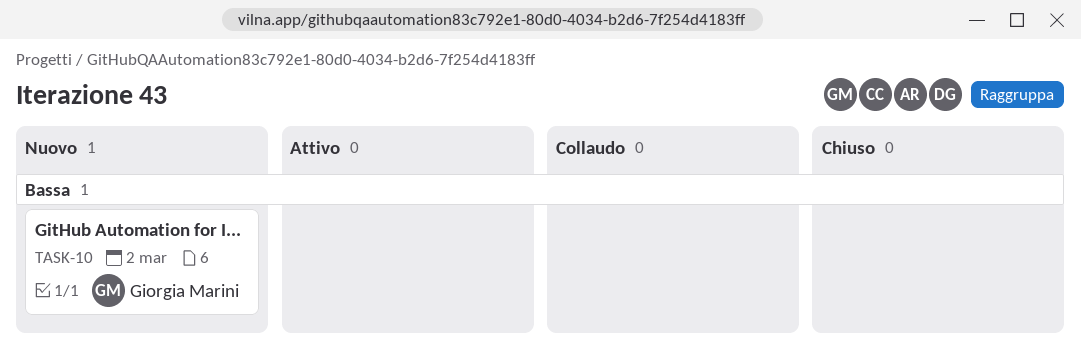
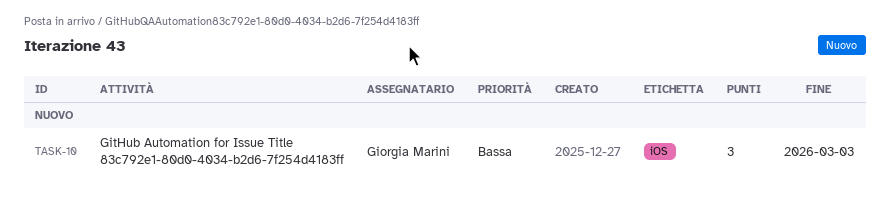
TASK-10, due: Mar 2 -> Mar 3

